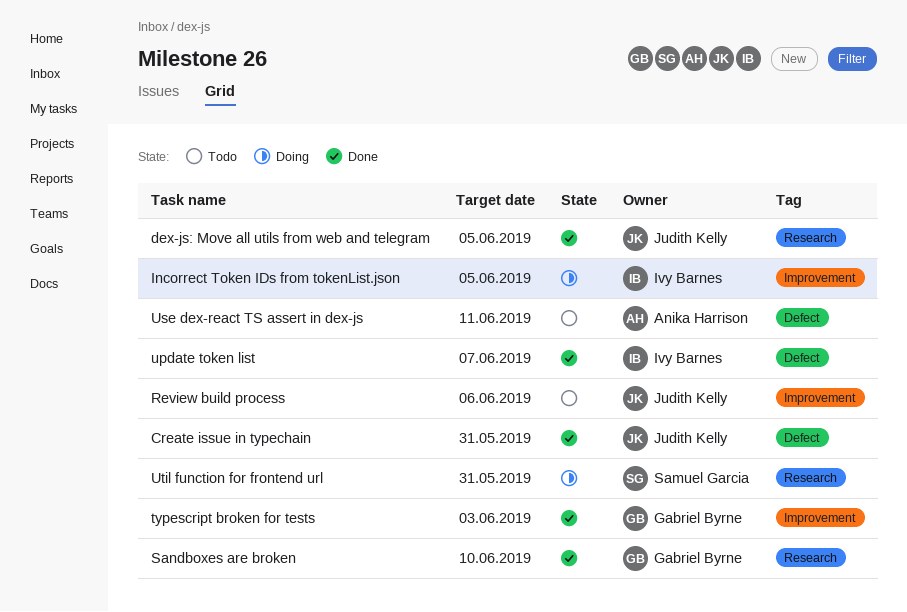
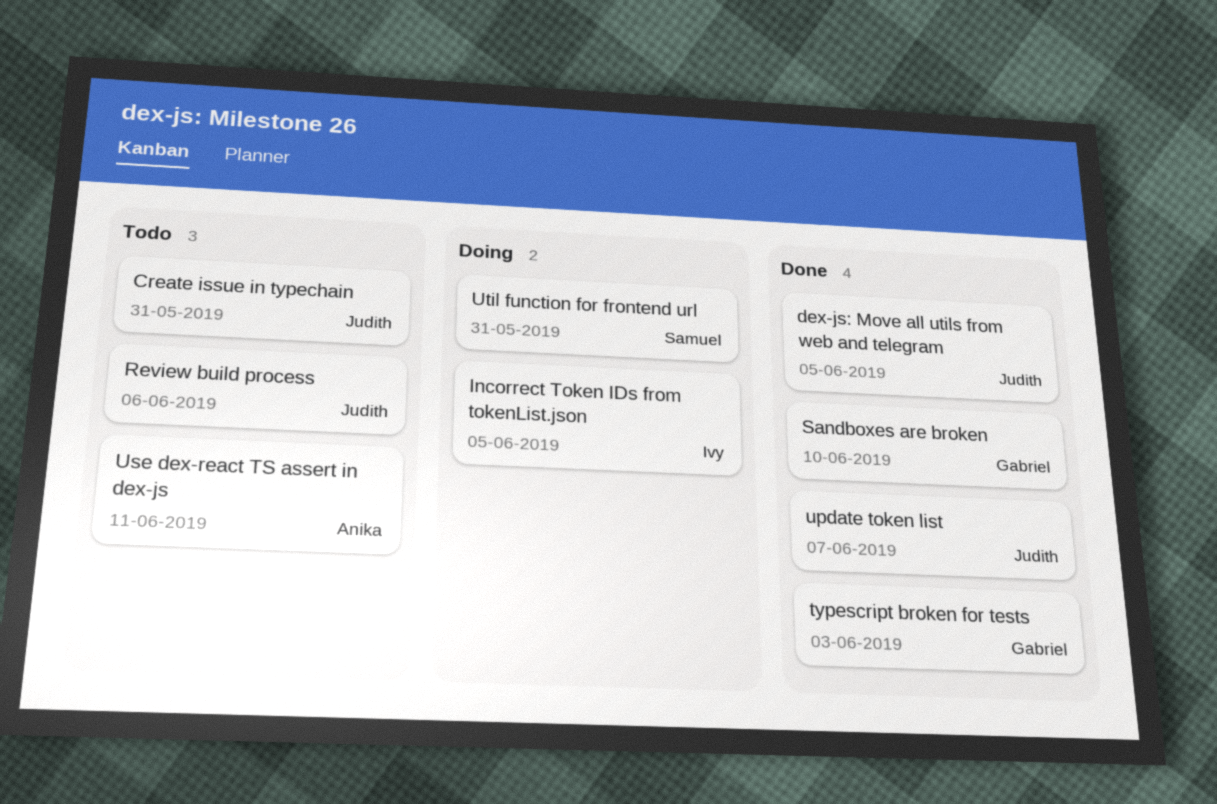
Create issue in typechain, status: Done -> Todo
update token list, owner: Ivy Barnes -> Judith Kelly

